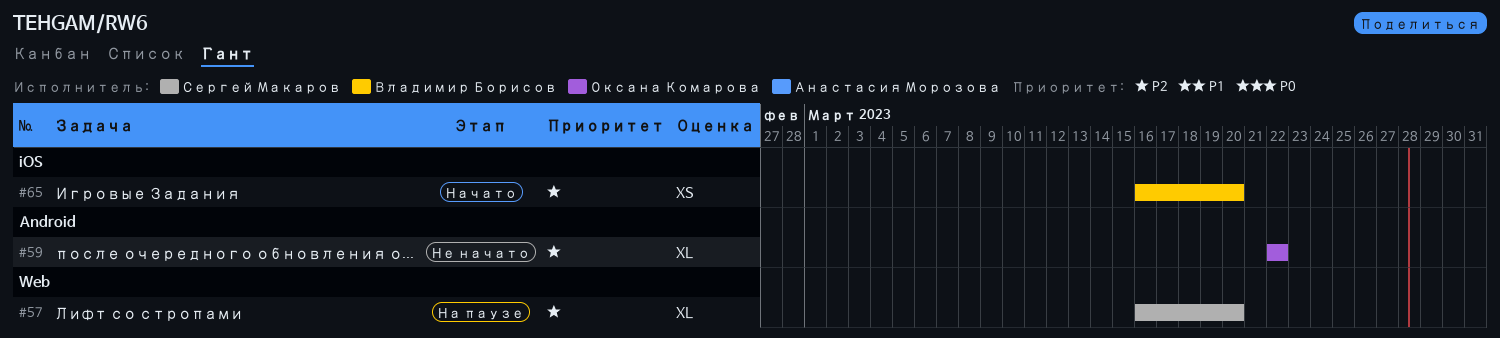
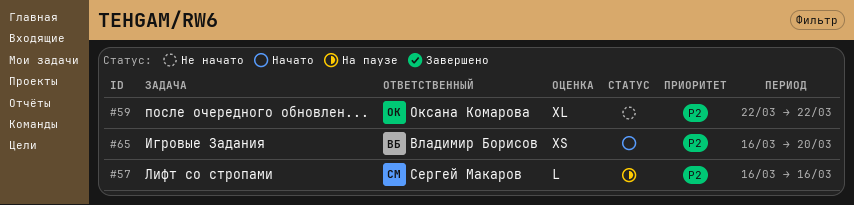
#57, estimate: XL -> L
#57, due: Mar 20 -> Mar 16

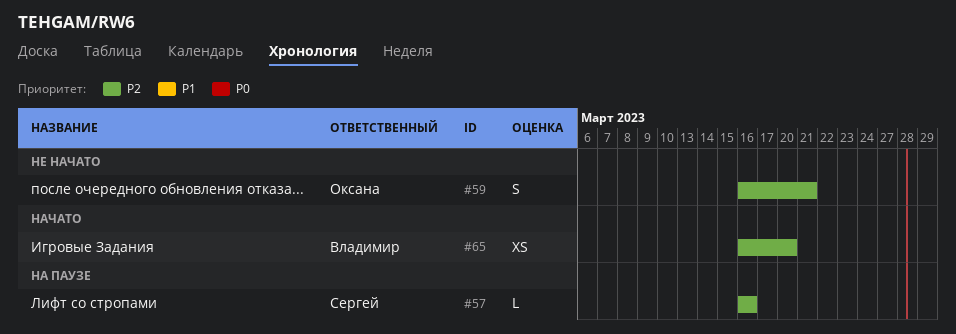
#59, estimate: XL -> S
#59, start: Mar 22 -> Mar 16
#59, due: Mar 22 -> Mar 21

